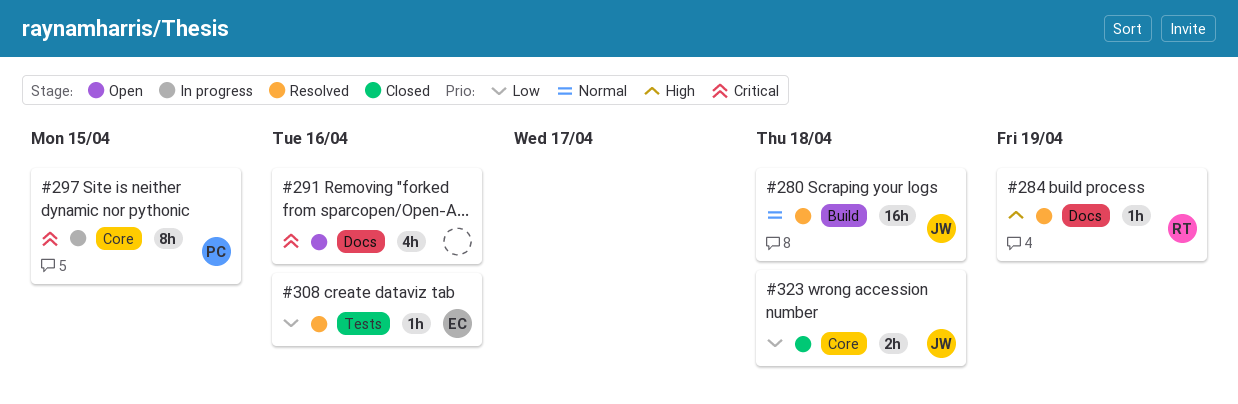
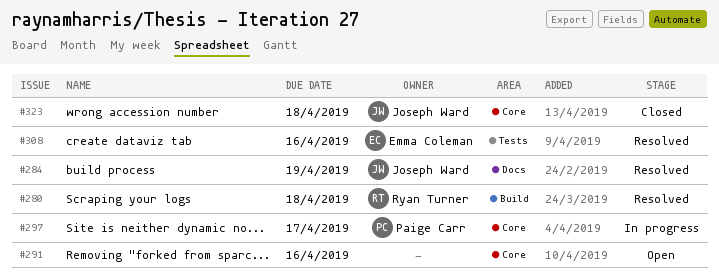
#280, owner: Joseph Ward -> Ryan Turner
#284, owner: Ryan Turner -> Joseph Ward
#291, label: Docs -> Core
#297, due: Apr 15 -> Apr 17

